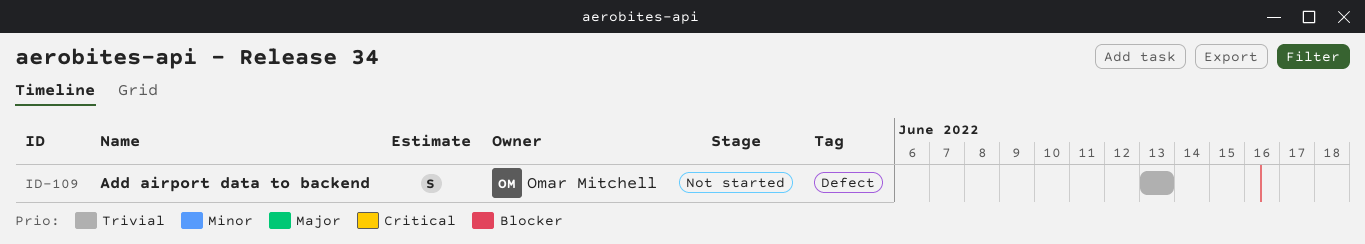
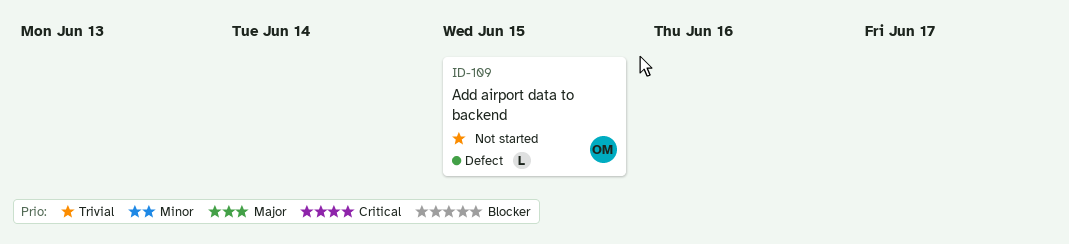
ID-109, estimate: S -> L
ID-109, due: Jun 13 -> Jun 15

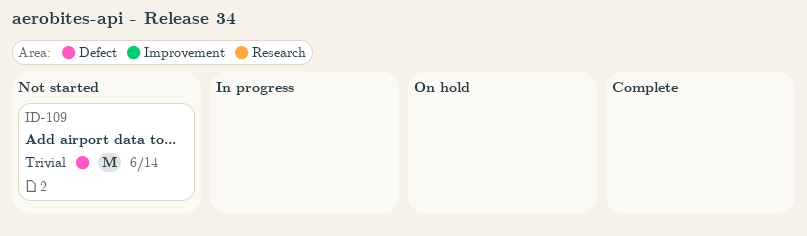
ID-109, estimate: L -> M
ID-109, due: Jun 15 -> Jun 14

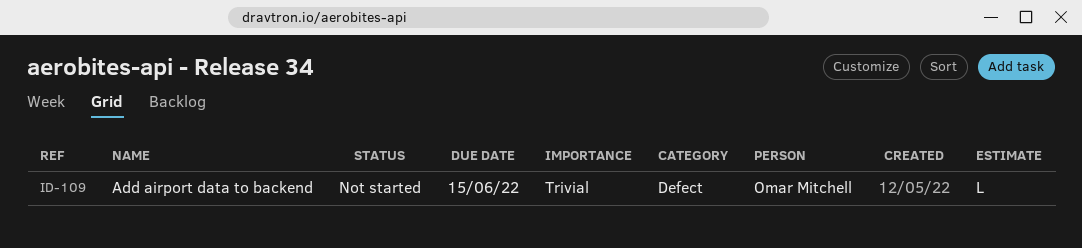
ID-109, estimate: M -> L
ID-109, due: Jun 14 -> Jun 15

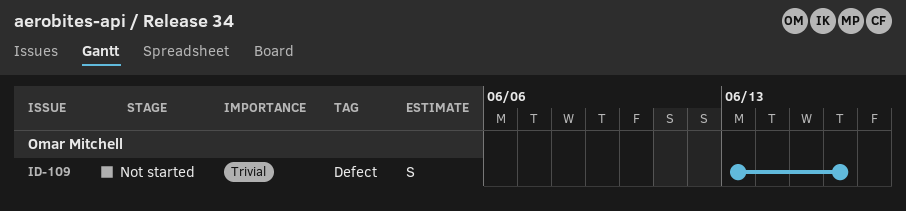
ID-109, estimate: L -> S
ID-109, due: Jun 15 -> Jun 16

